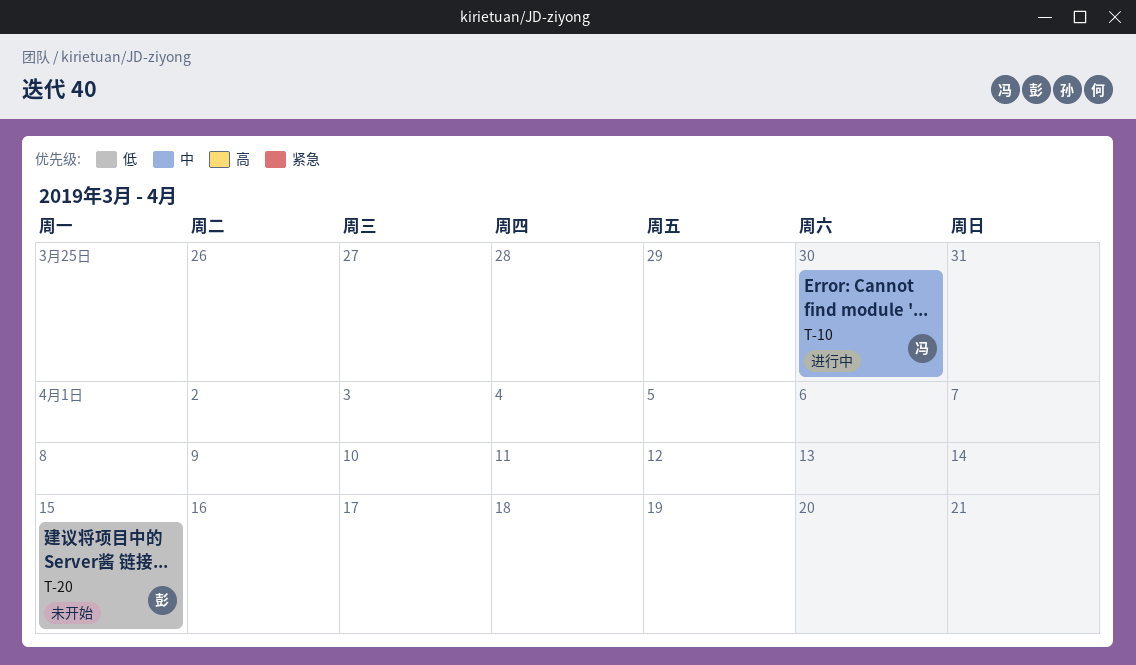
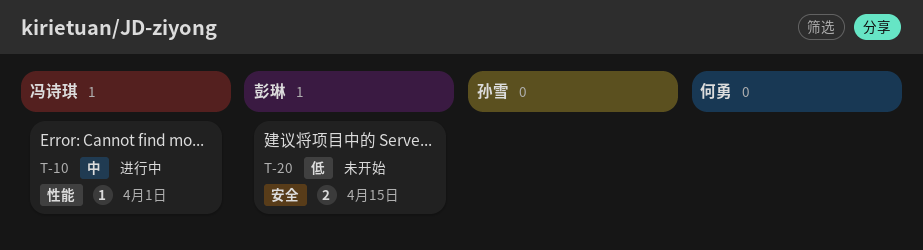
T-10, due: Mar 30 -> Apr 1

